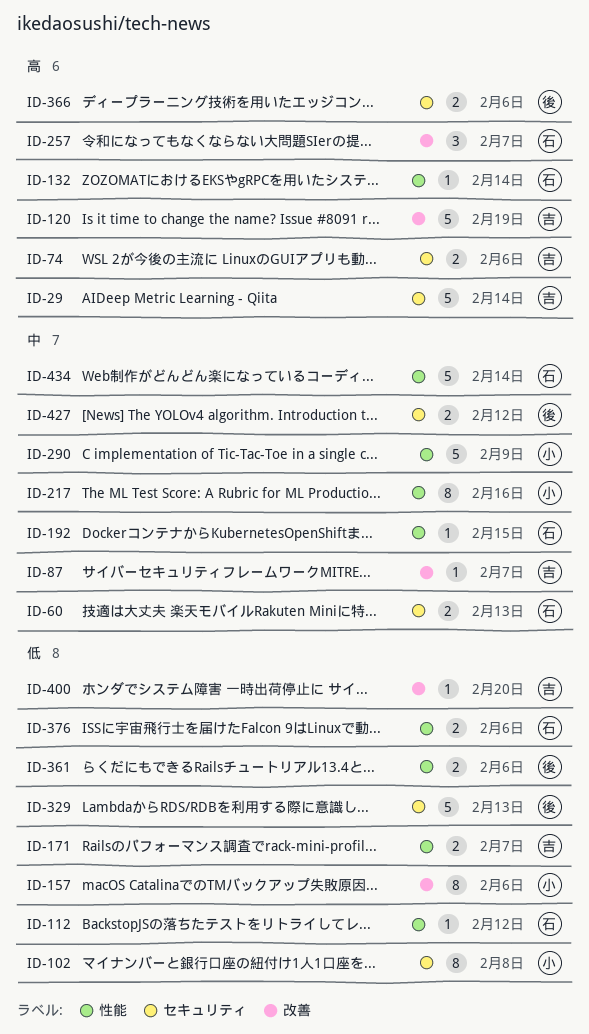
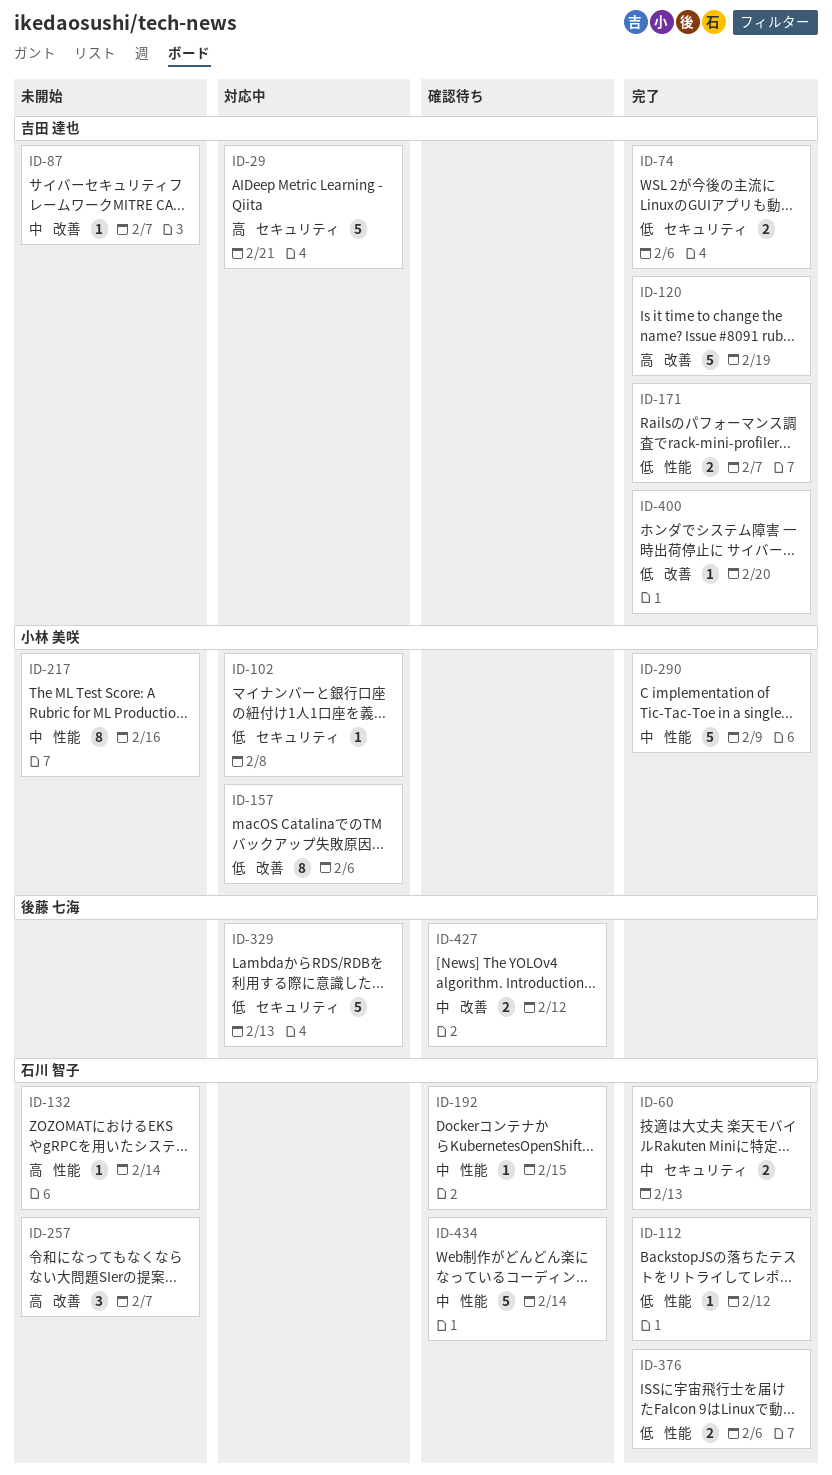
ID-29, due: Feb 14 -> Feb 21
ID-74, priority: 高 -> 低
ID-102, estimate: 8 -> 1
ID-361: present -> none
ID-366: present -> none
ID-427, label: セキュリティ -> 改善

